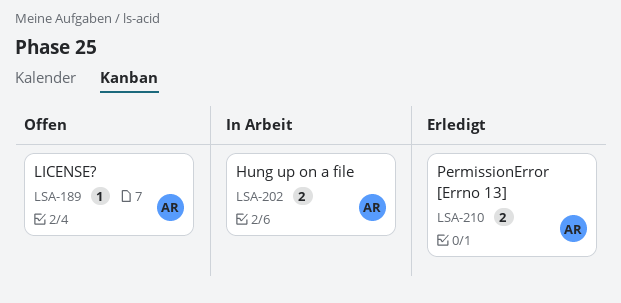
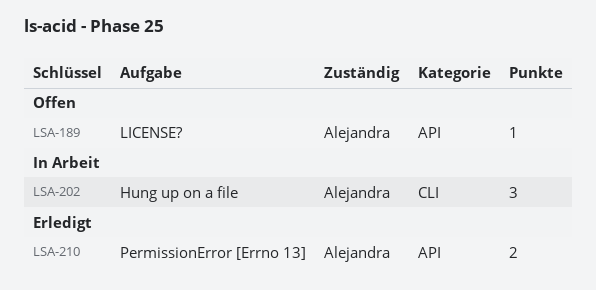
LSA-202, estimate: 2 -> 3

